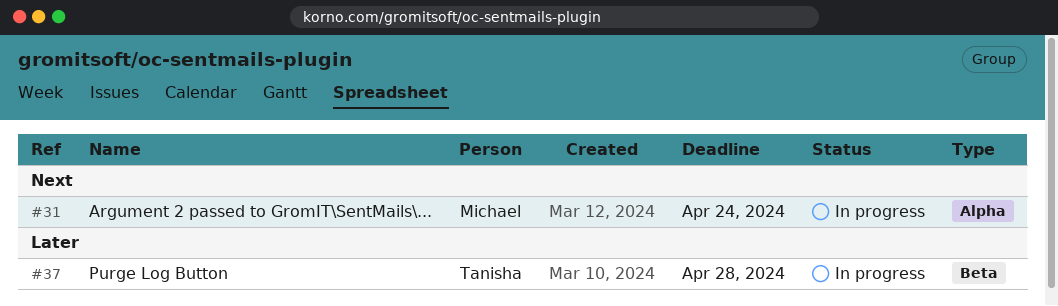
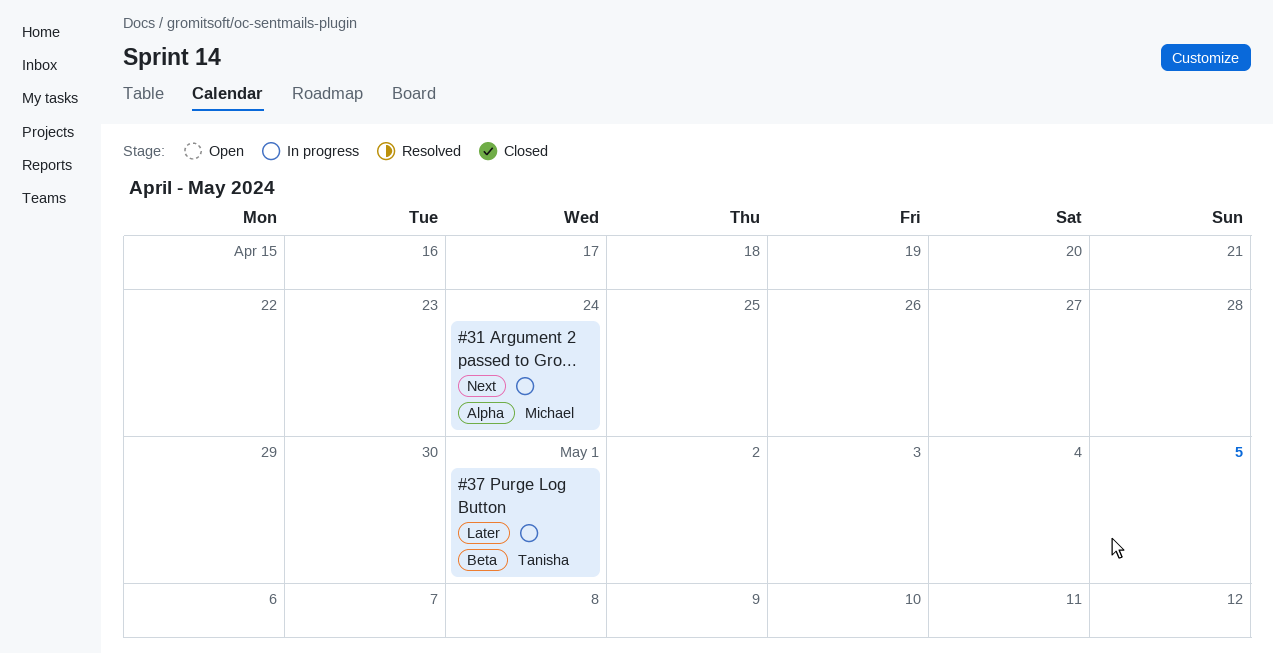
#37, due: Apr 28 -> May 1

